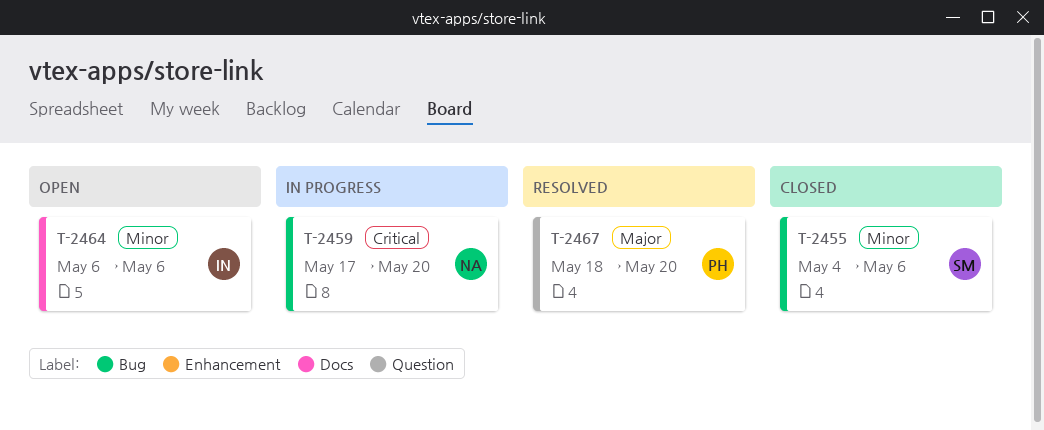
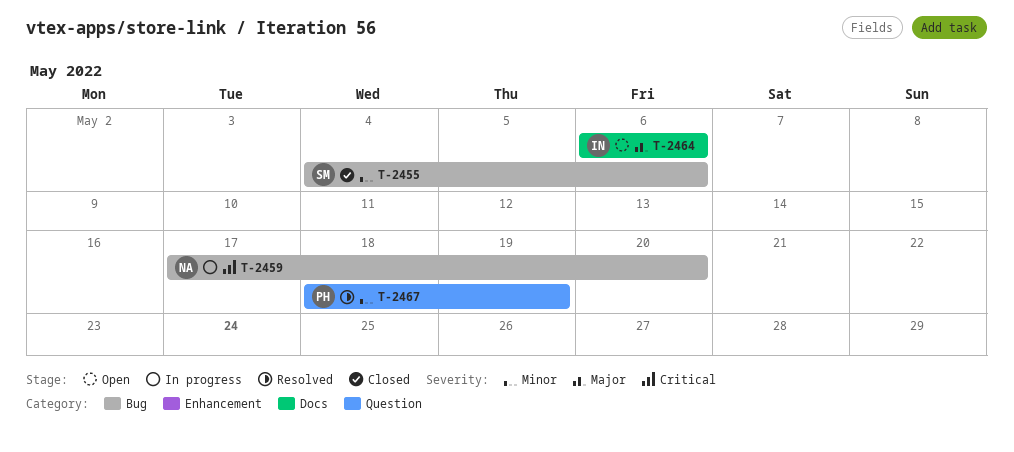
T-2464, priority: Minor -> Major
T-2467, priority: Major -> Minor
T-2467, due: May 20 -> May 19

